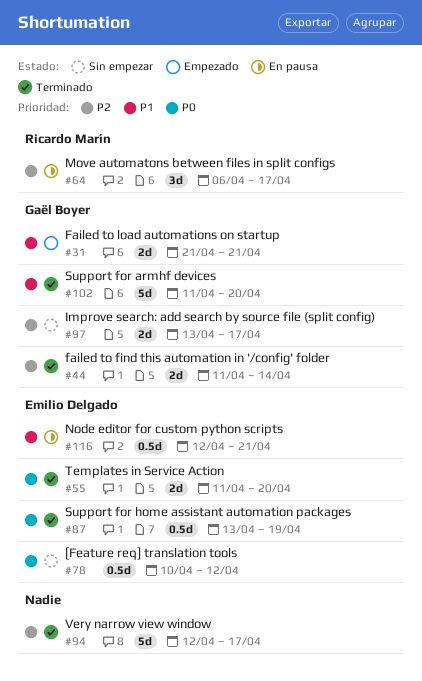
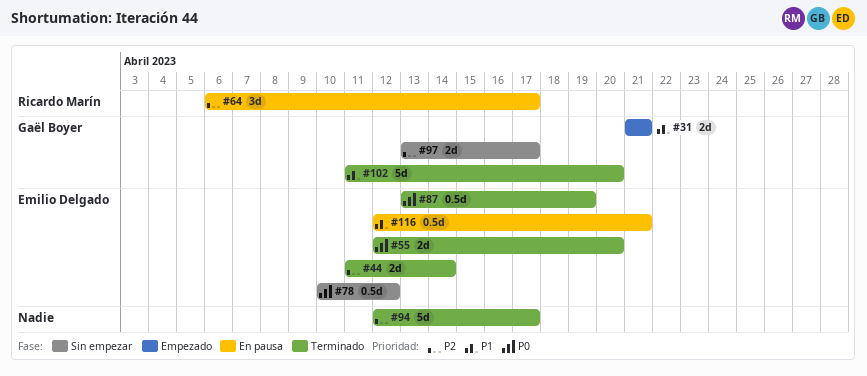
#44, owner: Gaël Boyer -> Emilio Delgado
#55, start: Apr 11 -> Apr 12

